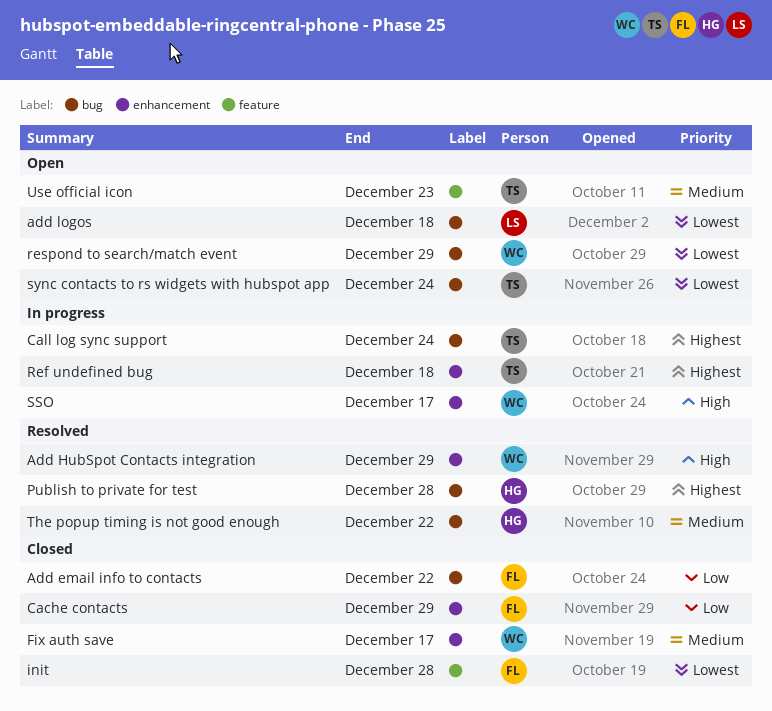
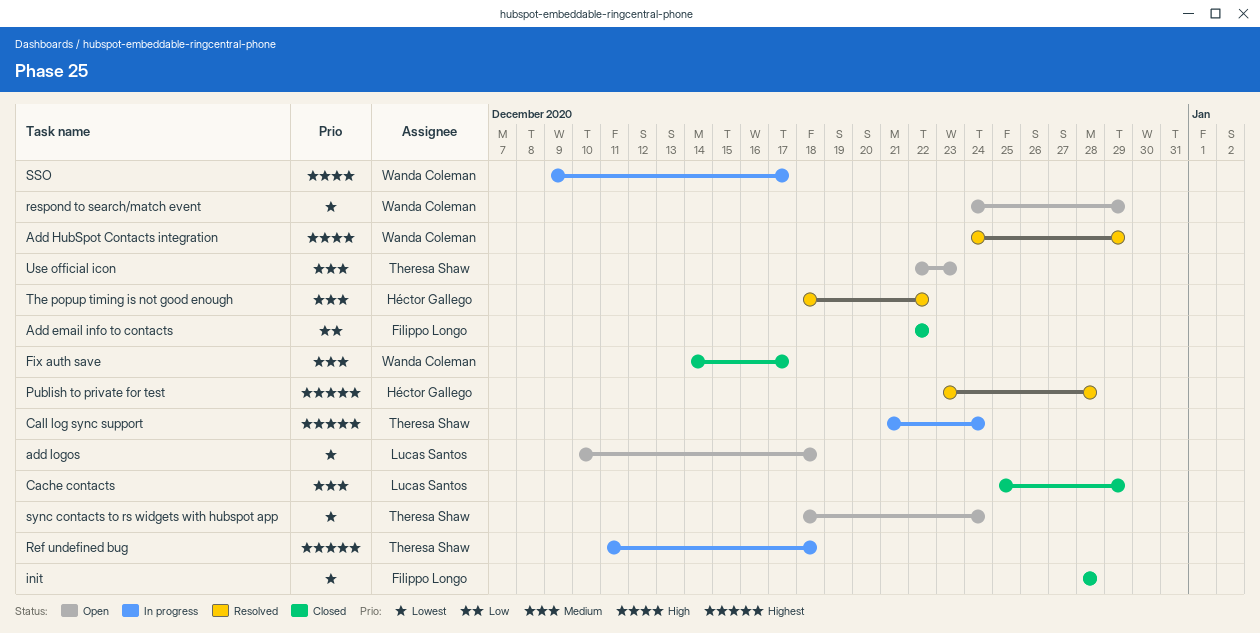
Cache contacts, owner: Filippo Longo -> Lucas Santos
Cache contacts, priority: Low -> Medium

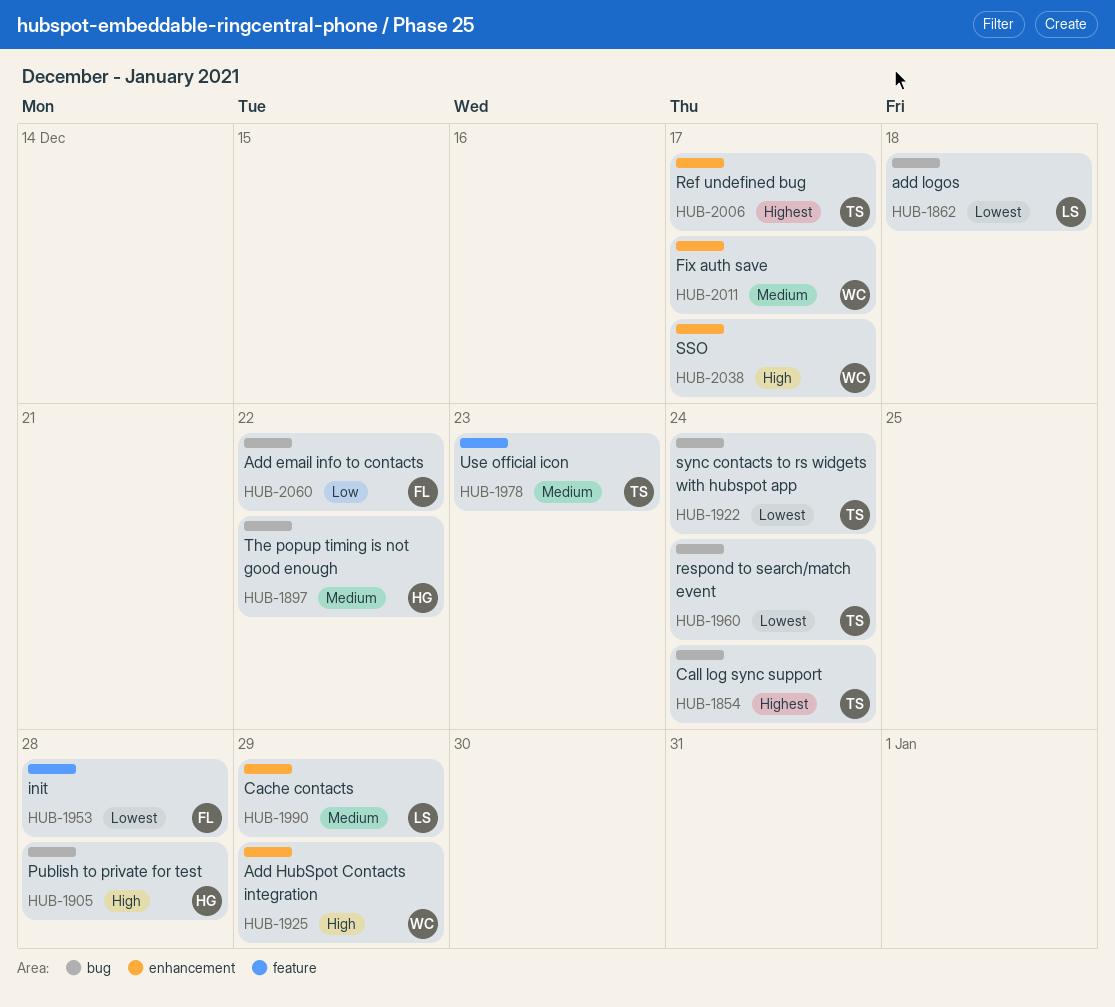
Publish to private for test, priority: Highest -> High
Ref undefined bug, due: Dec 18 -> Dec 17
respond to search/match event, owner: Wanda Coleman -> Theresa Shaw
respond to search/match event, due: Dec 29 -> Dec 24

